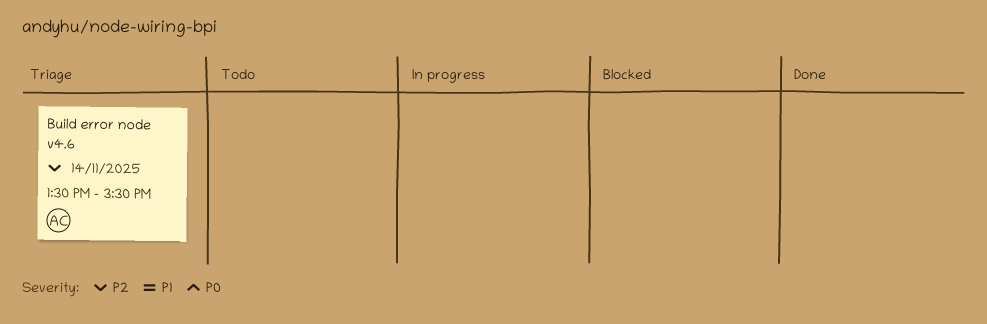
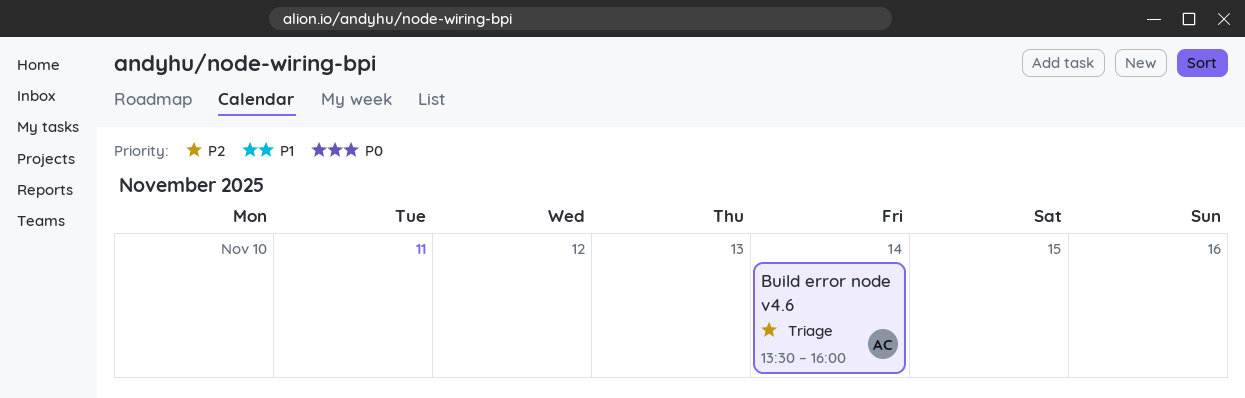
Build error node v4.6, ends: 15:30 -> 16:00

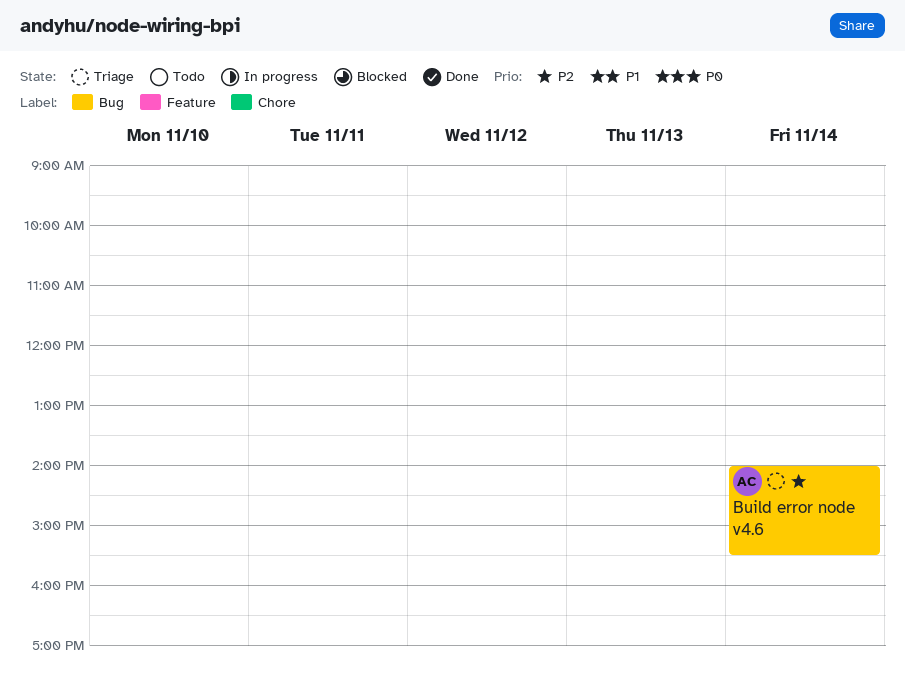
Build error node v4.6, begins: 13:30 -> 14:00
Build error node v4.6, ends: 16:00 -> 15:30

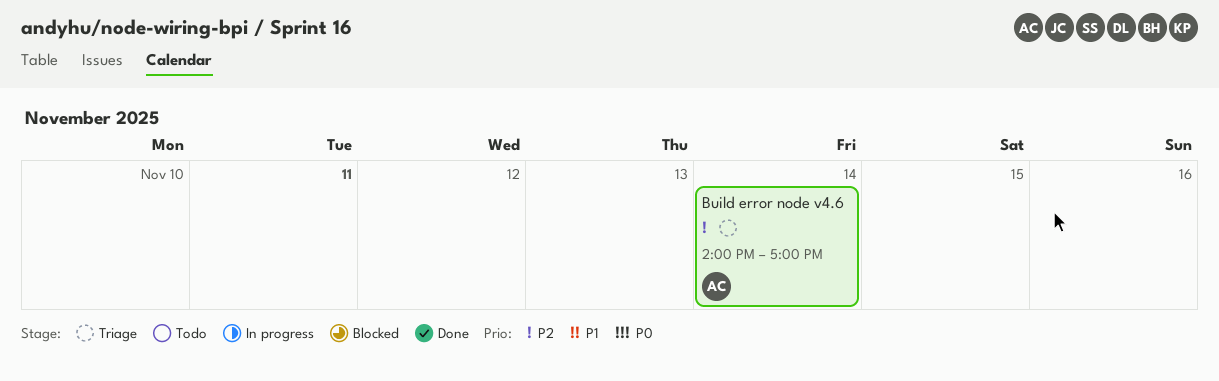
Build error node v4.6, ends: 15:30 -> 17:00

